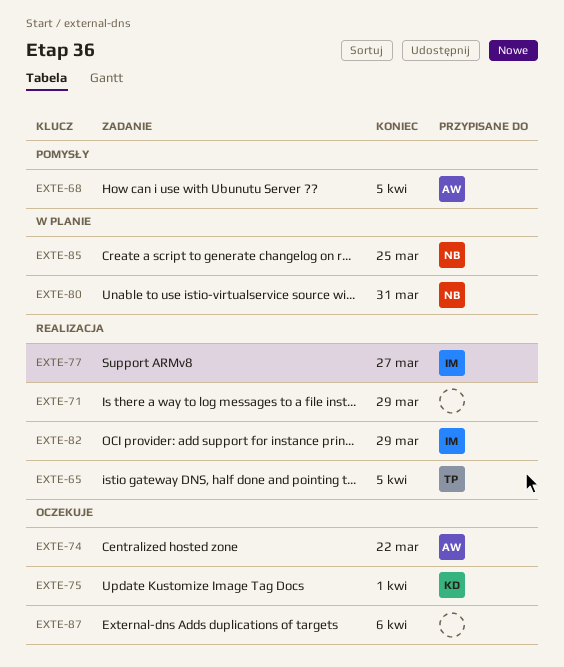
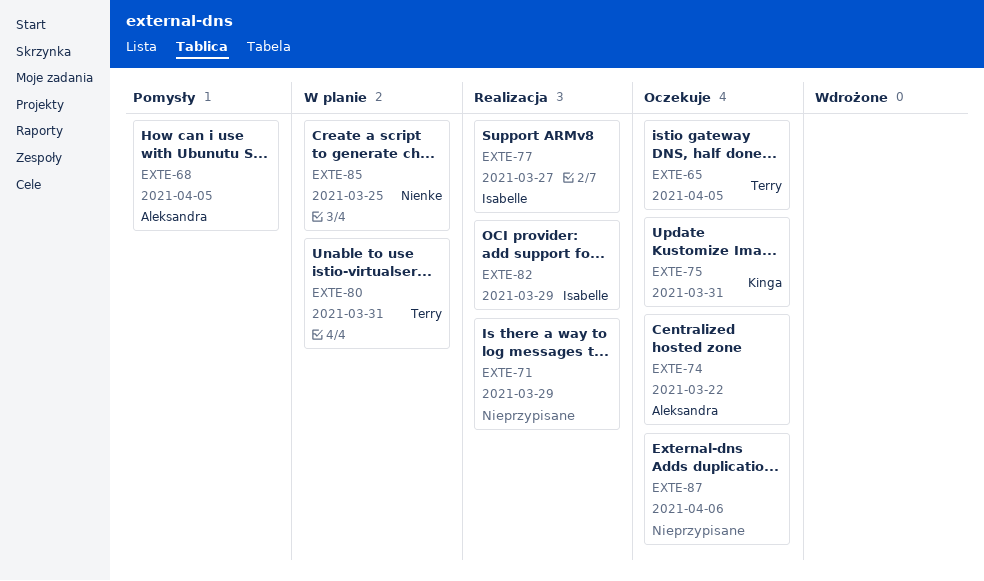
EXTE-65, status: Realizacja -> Oczekuje
EXTE-75, due: Apr 1 -> Mar 31
EXTE-80, owner: Nienke -> Terry

